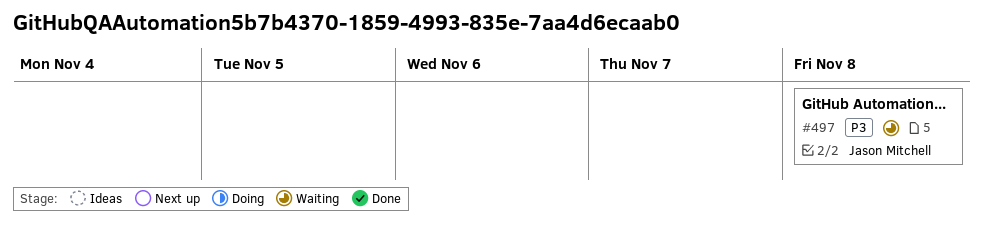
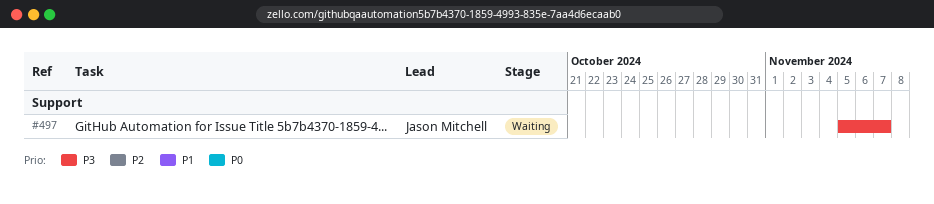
#497, due: Nov 8 -> Nov 7

